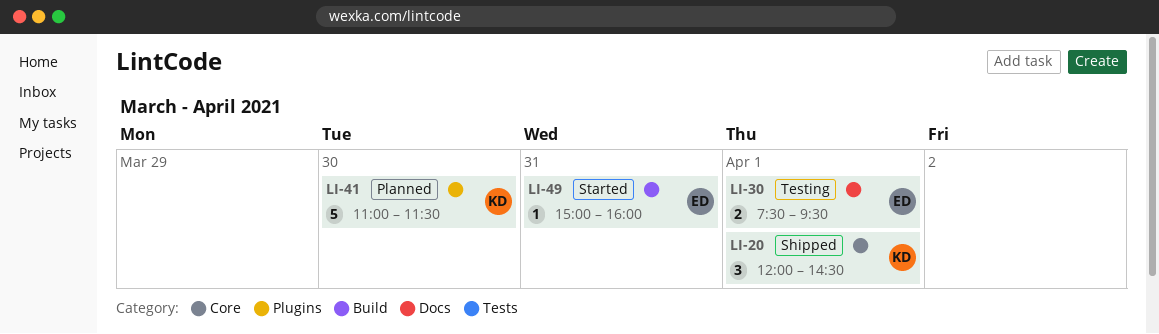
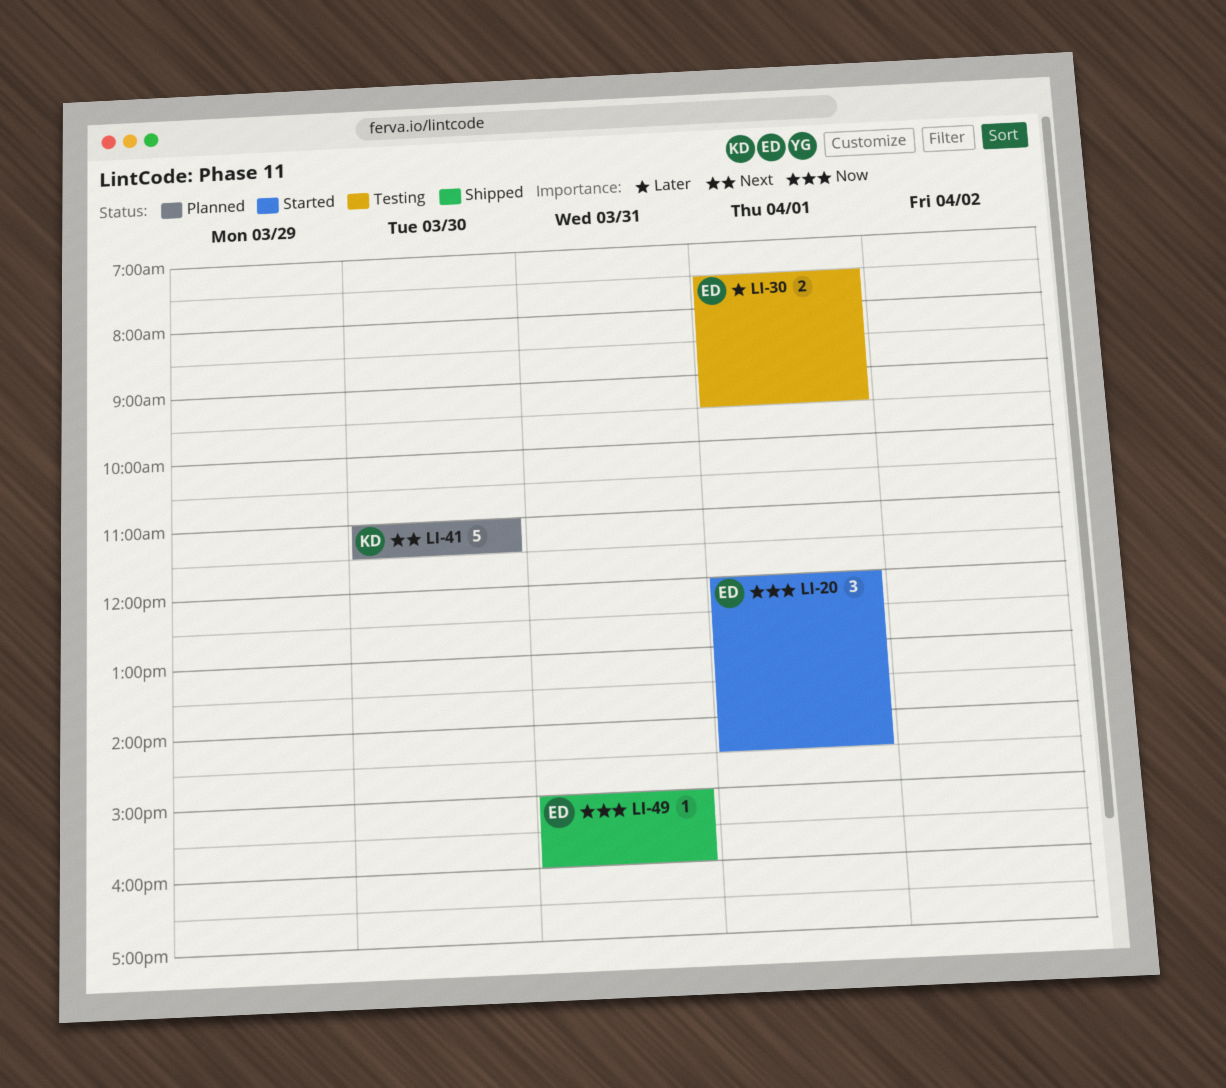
LI-20, status: Shipped -> Started
LI-20, owner: KD -> ED
LI-49, status: Started -> Shipped

